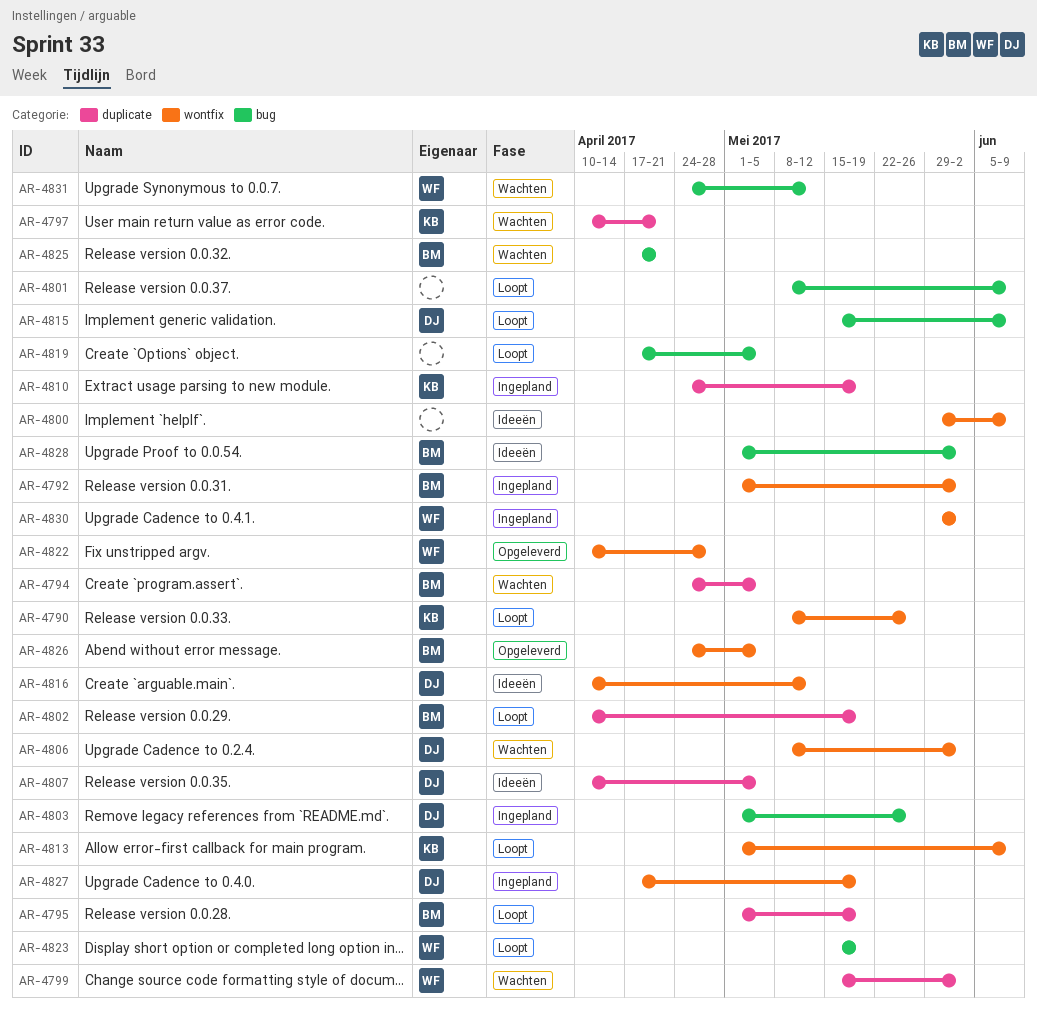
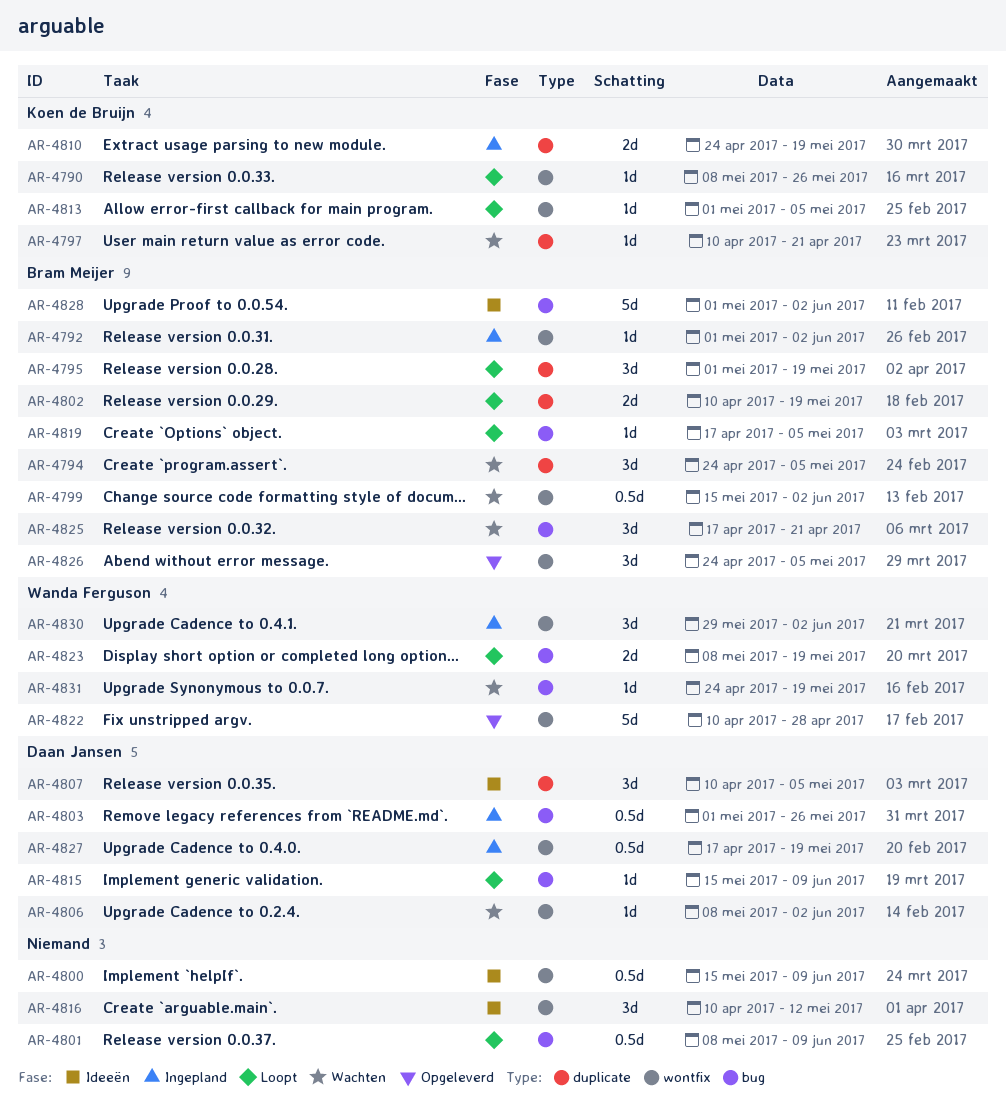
AR-4799, owner: Wanda Ferguson -> Bram Meijer
AR-4799, label: duplicate -> wontfix
AR-4800, start: May 29 -> May 15
AR-4813, due: Jun 9 -> May 5
AR-4816, owner: Daan Jansen -> none
AR-4819, owner: none -> Bram Meijer
AR-4823, start: May 15 -> May 8
AR-4831, due: May 12 -> May 19

